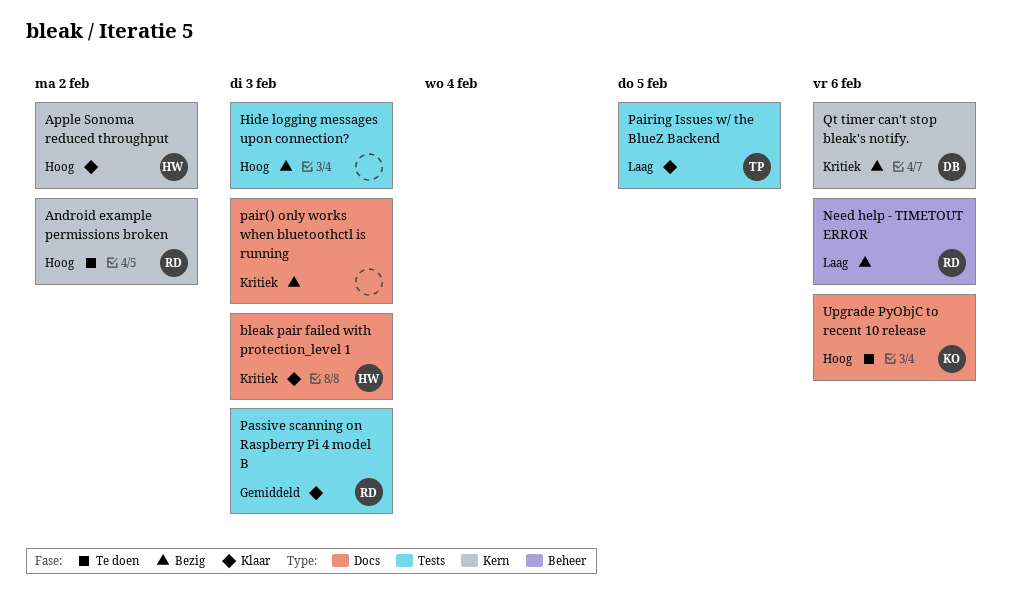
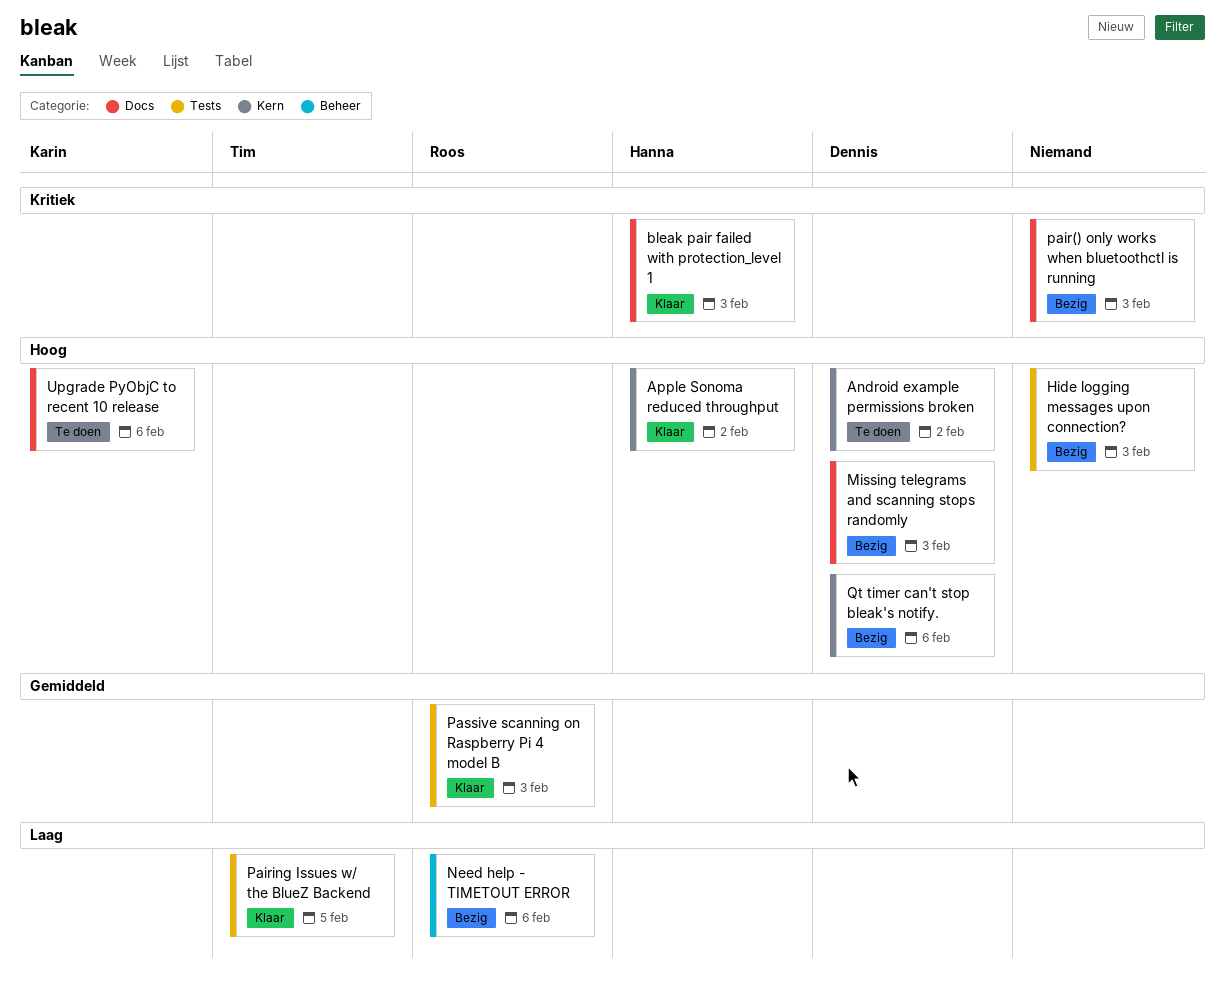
Android example permissions broken, owner: Roos -> Dennis
Missing telegrams and scanning stops randomly: none -> present
Qt timer can't stop bleak's notify., priority: Kritiek -> Hoog

